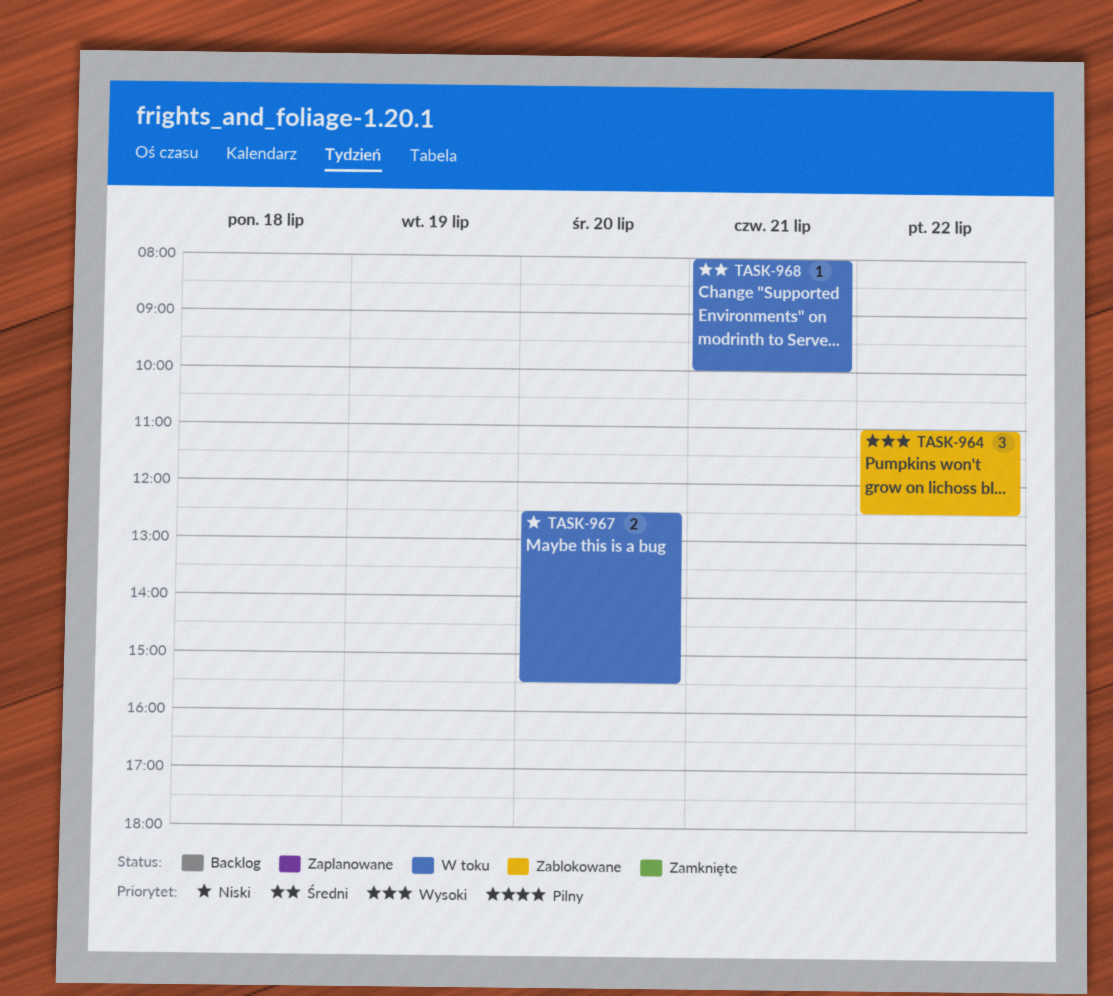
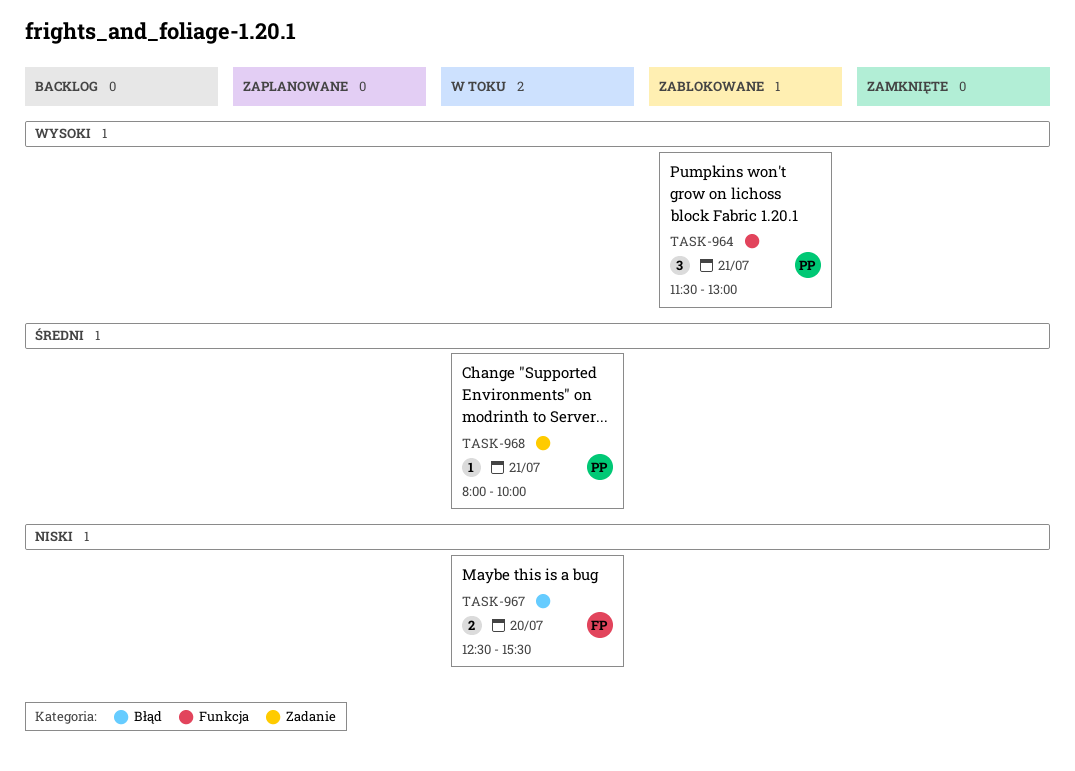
TASK-964, day: Jul 22 -> Jul 21
TASK-964, begins: 11:00 -> 11:30
TASK-964, ends: 12:30 -> 13:00

